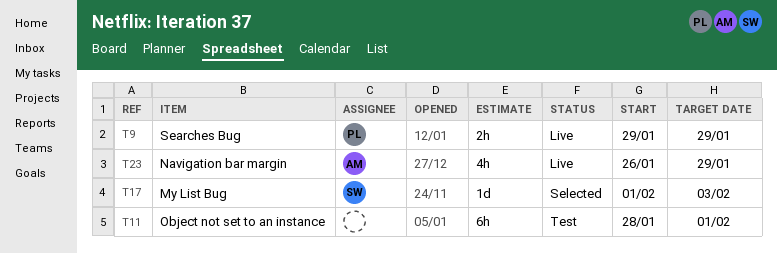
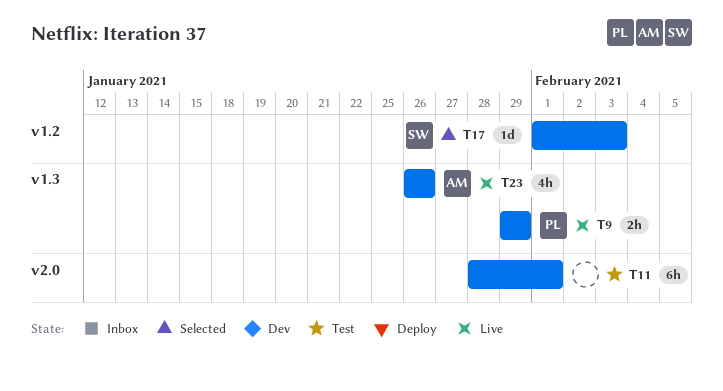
T23, due: Jan 29 -> Jan 26

